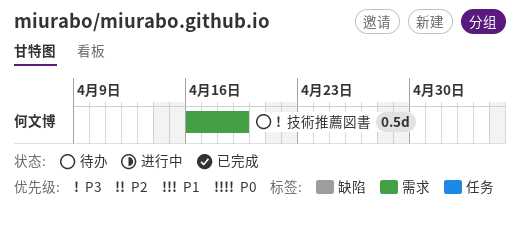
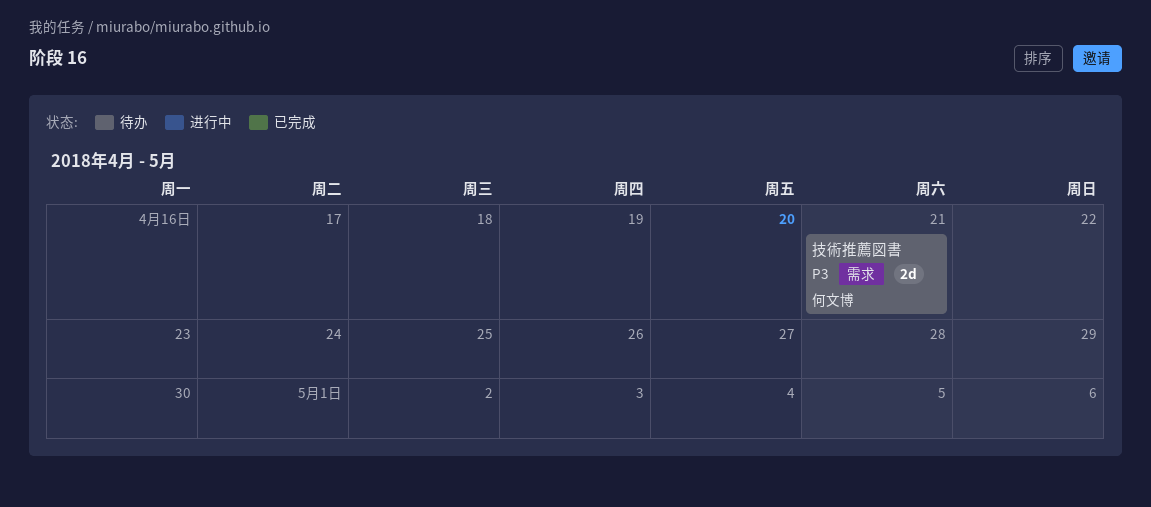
技術推薦図書, estimate: 0.5d -> 2d
技術推薦図書, due: Apr 19 -> Apr 21

